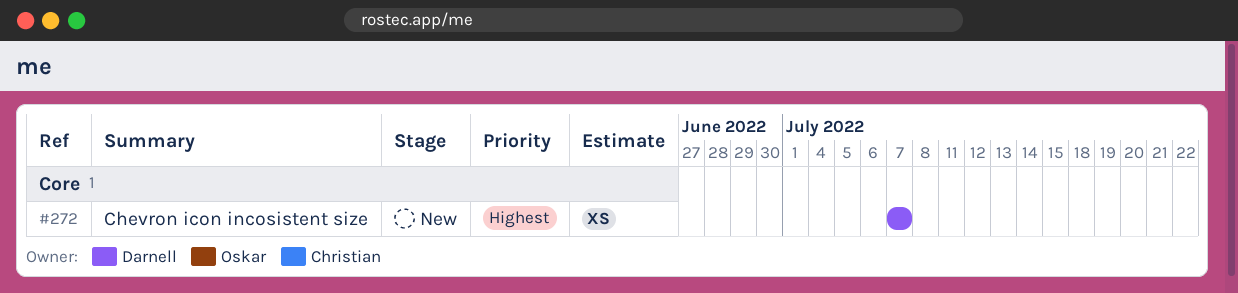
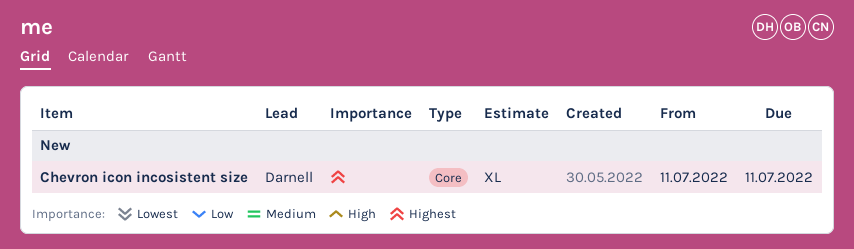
Chevron icon incosistent size, estimate: XS -> XL
Chevron icon incosistent size, start: Jul 7 -> Jul 11
Chevron icon incosistent size, due: Jul 7 -> Jul 11

